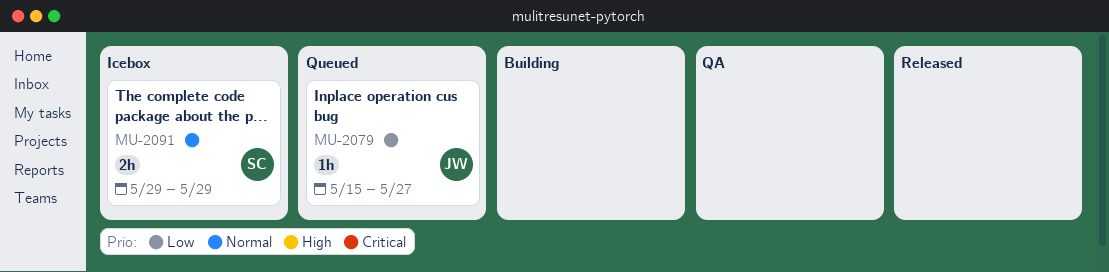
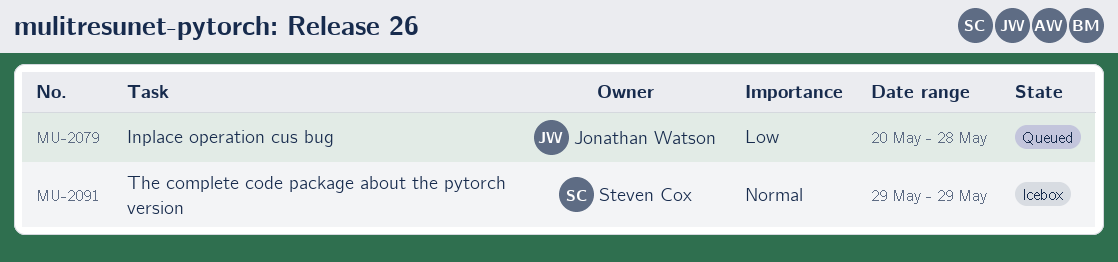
MU-2079, start: May 15 -> May 20
MU-2079, due: May 27 -> May 28

